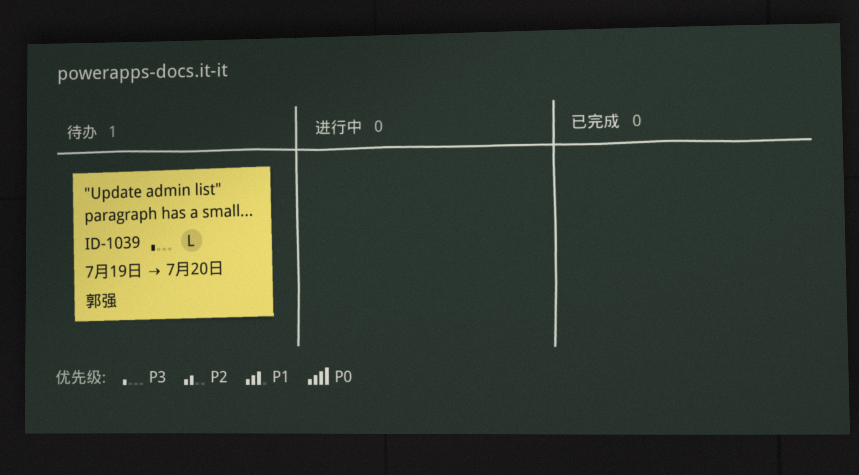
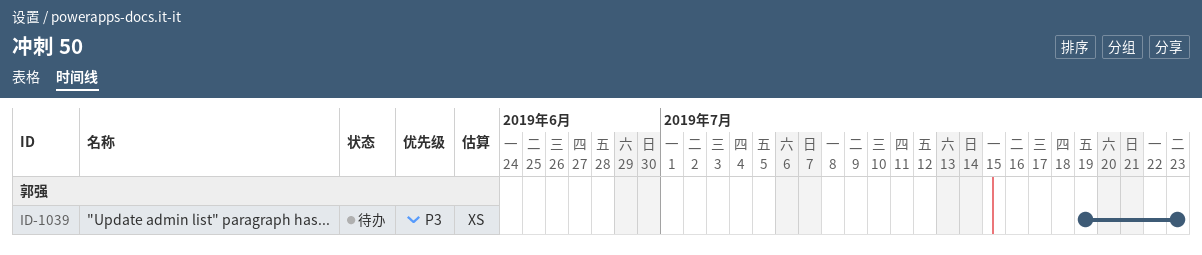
ID-1039, estimate: L -> XS
ID-1039, due: Jul 20 -> Jul 23

